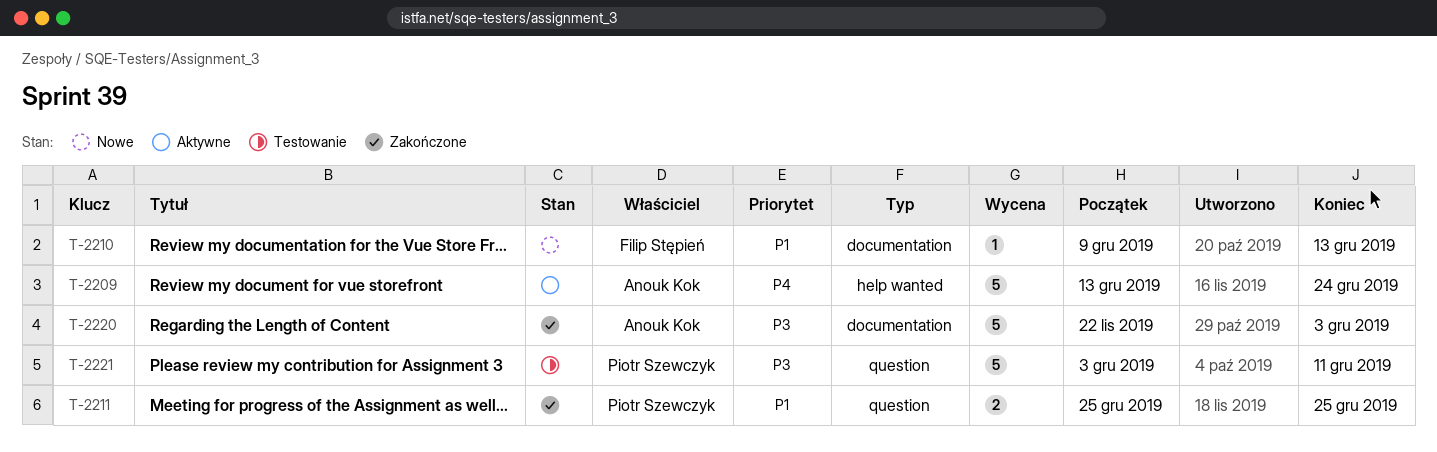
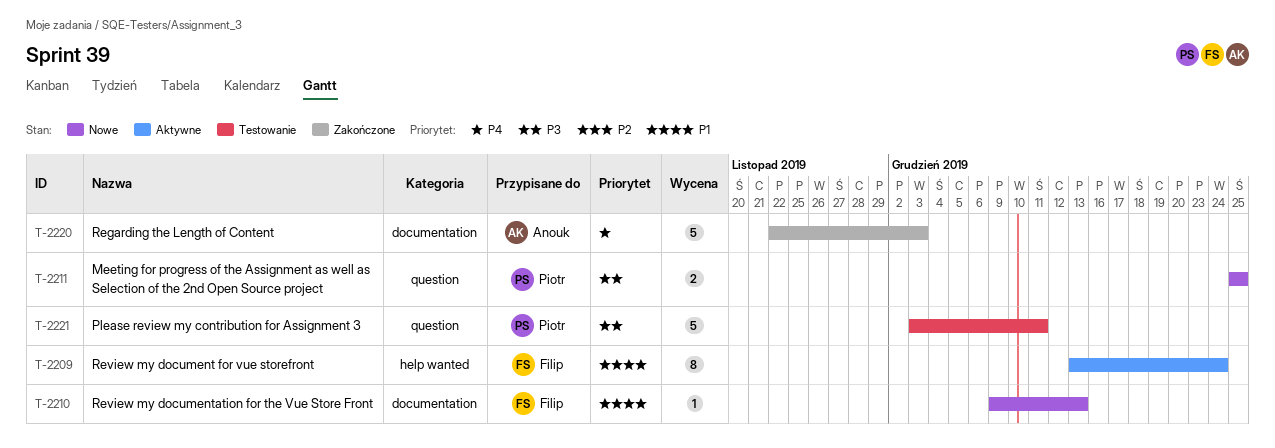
T-2209, owner: Anouk Kok -> Filip Stępień
T-2209, priority: P4 -> P1
T-2209, estimate: 5 -> 8
T-2211, status: Zakończone -> Nowe
T-2211, priority: P1 -> P3
T-2220, priority: P3 -> P4

